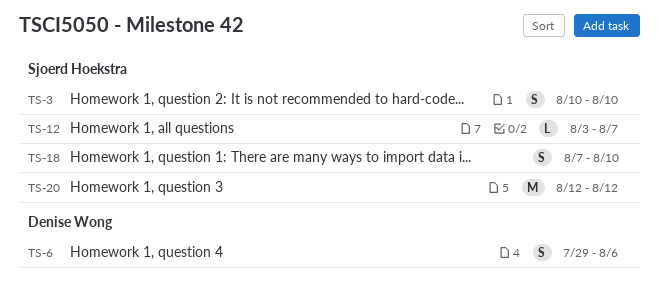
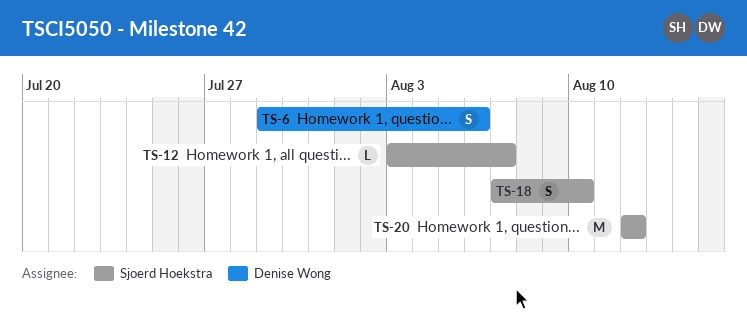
TS-3: present -> none

